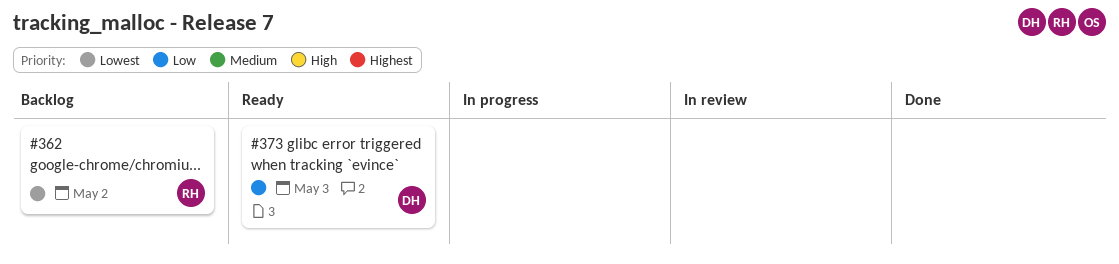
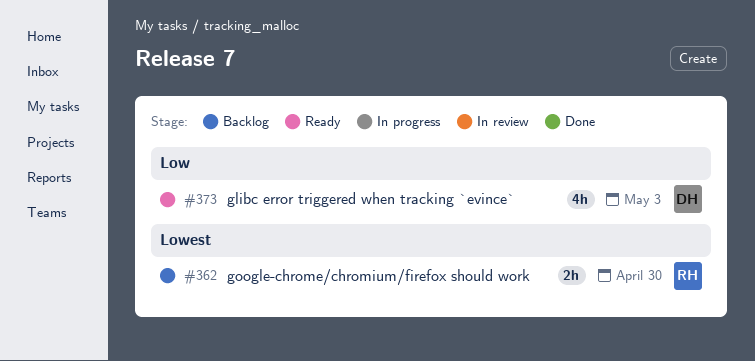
#362, due: May 2 -> Apr 30

